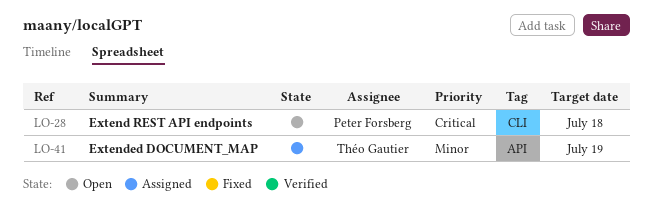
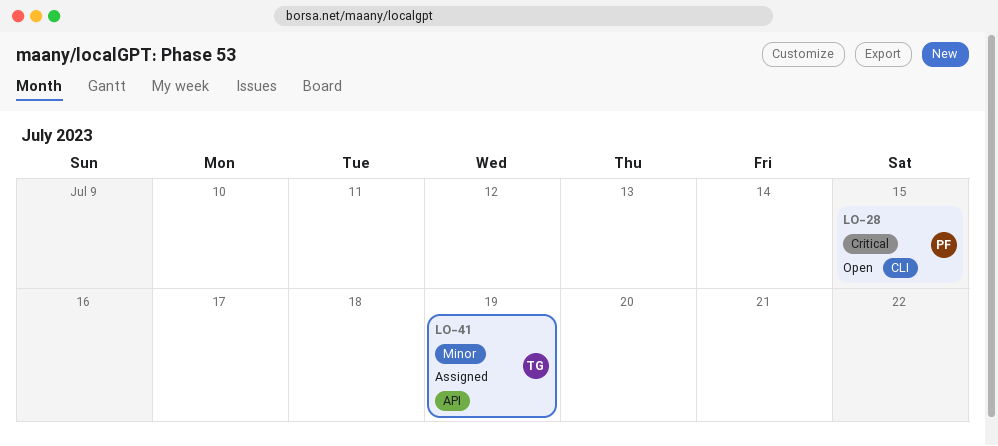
LO-28, due: Jul 18 -> Jul 15

